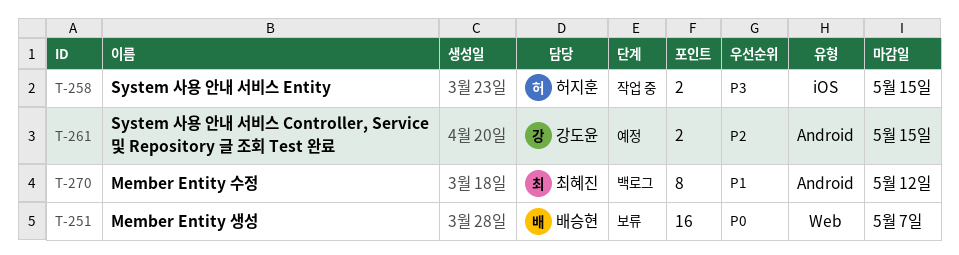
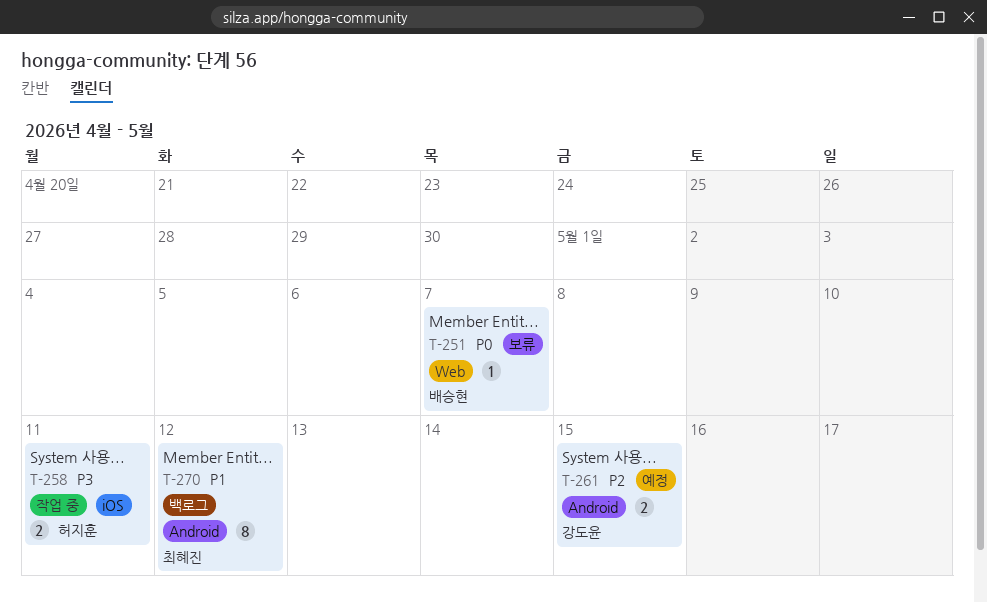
T-251, estimate: 16 -> 1
T-258, due: May 15 -> May 11

